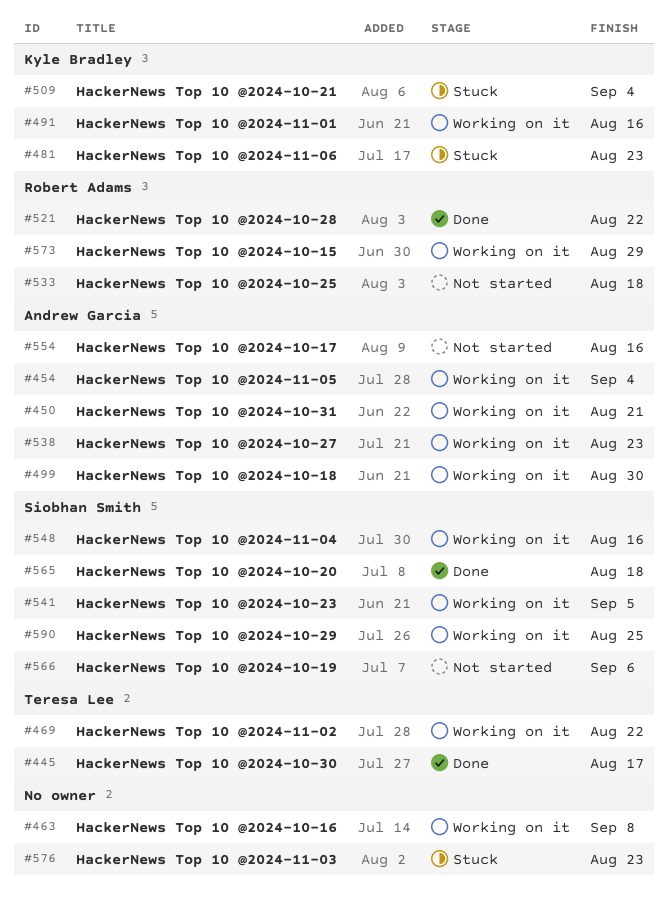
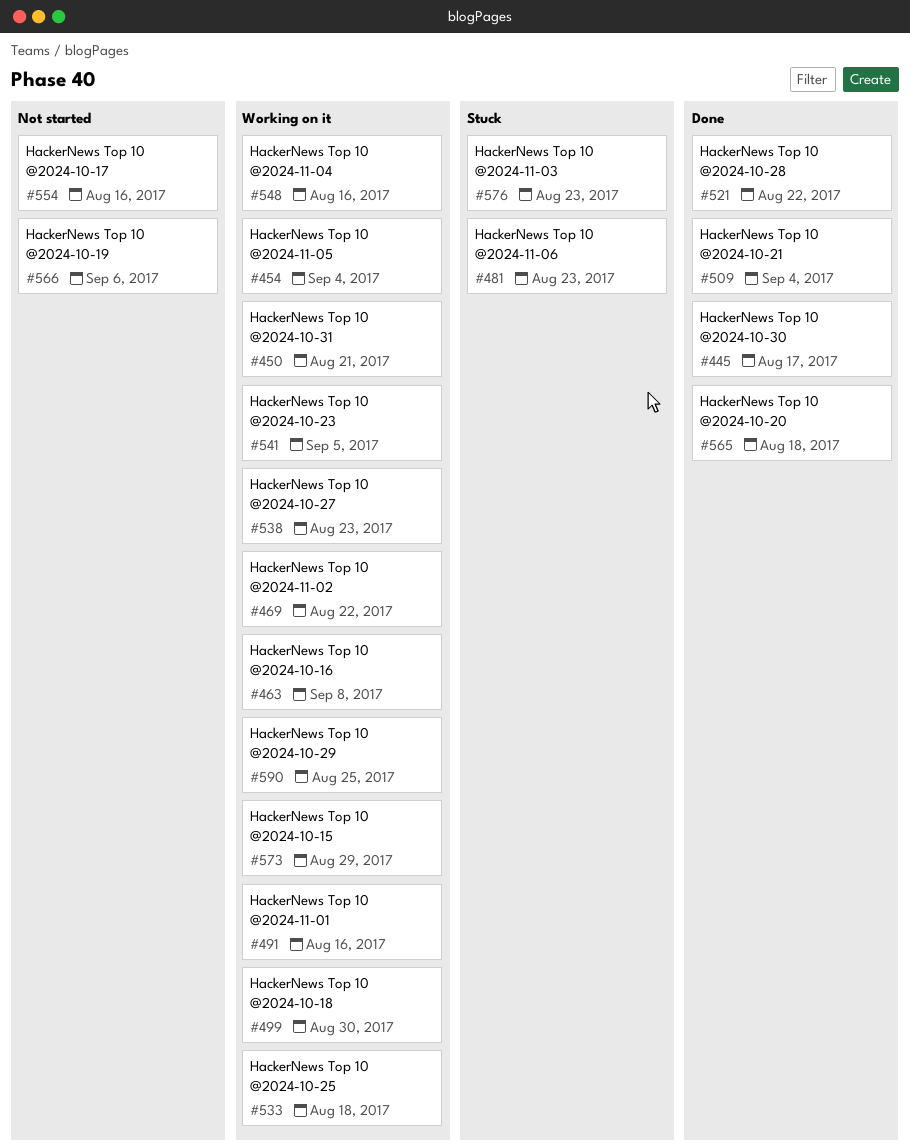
#509, status: Stuck -> Done
#533, status: Not started -> Working on it

